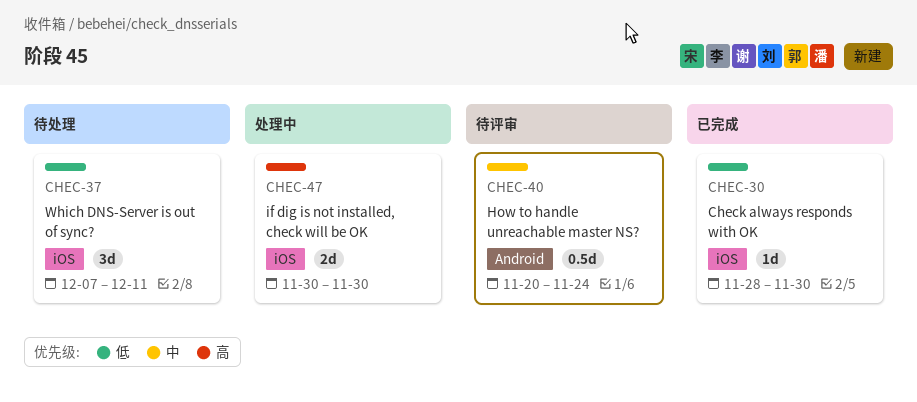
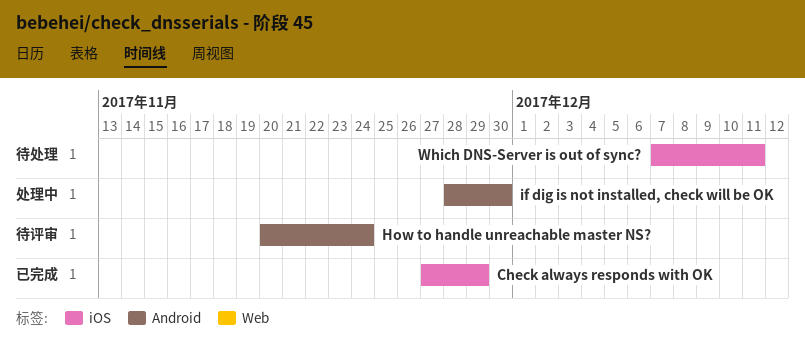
Check always responds with OK, start: Nov 28 -> Nov 27
Check always responds with OK, due: Nov 30 -> Nov 29
if dig is not installed, check will be OK, label: iOS -> Android
if dig is not installed, check will be OK, start: Nov 30 -> Nov 28

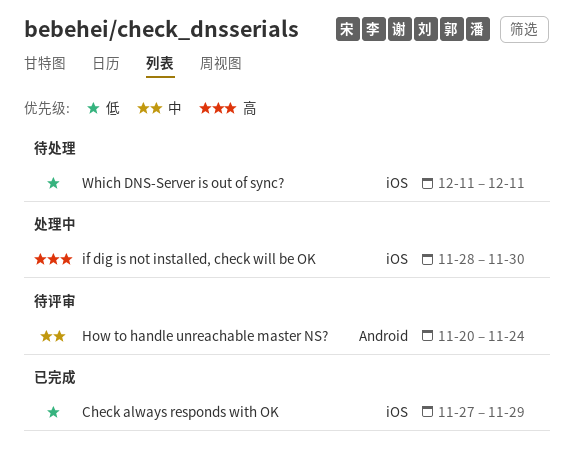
if dig is not installed, check will be OK, label: Android -> iOS
Which DNS-Server is out of sync?, start: Dec 7 -> Dec 11

